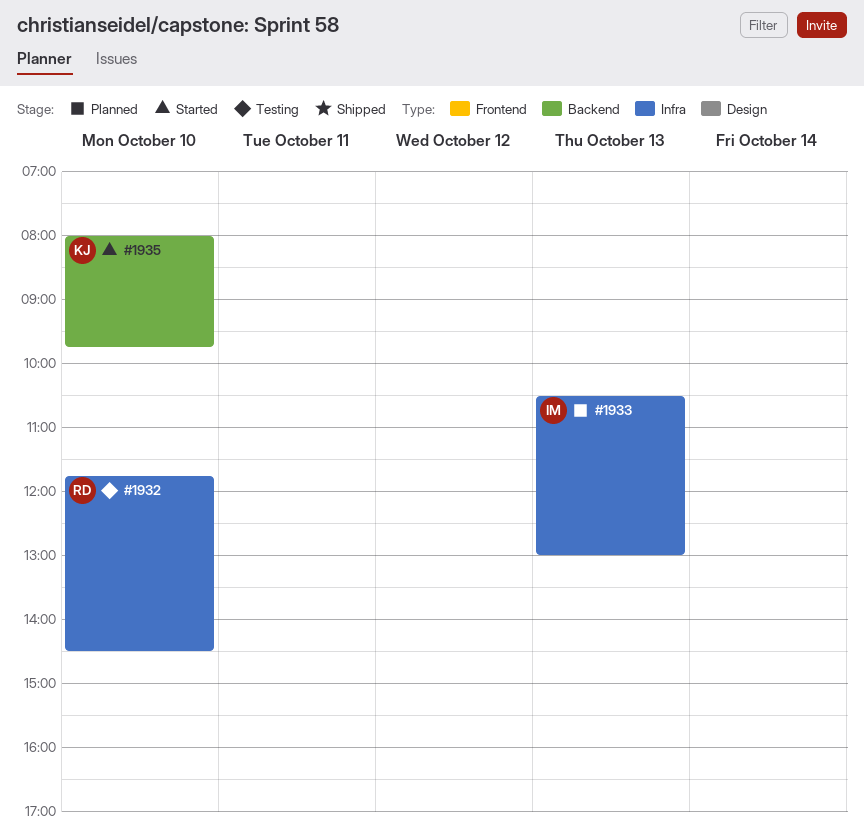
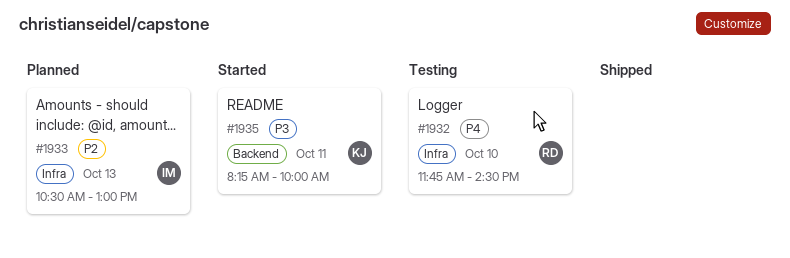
#1935, day: Oct 10 -> Oct 11
#1935, begins: 08:00 -> 08:15
#1935, ends: 09:45 -> 10:00

